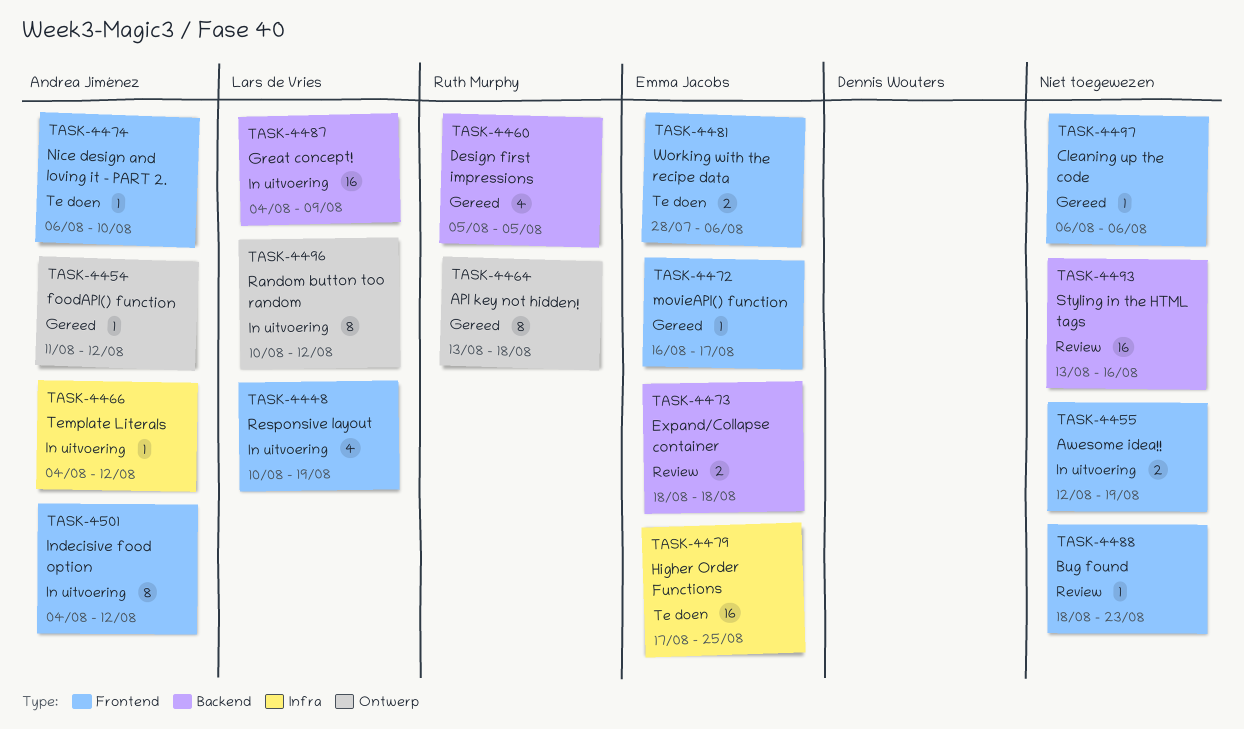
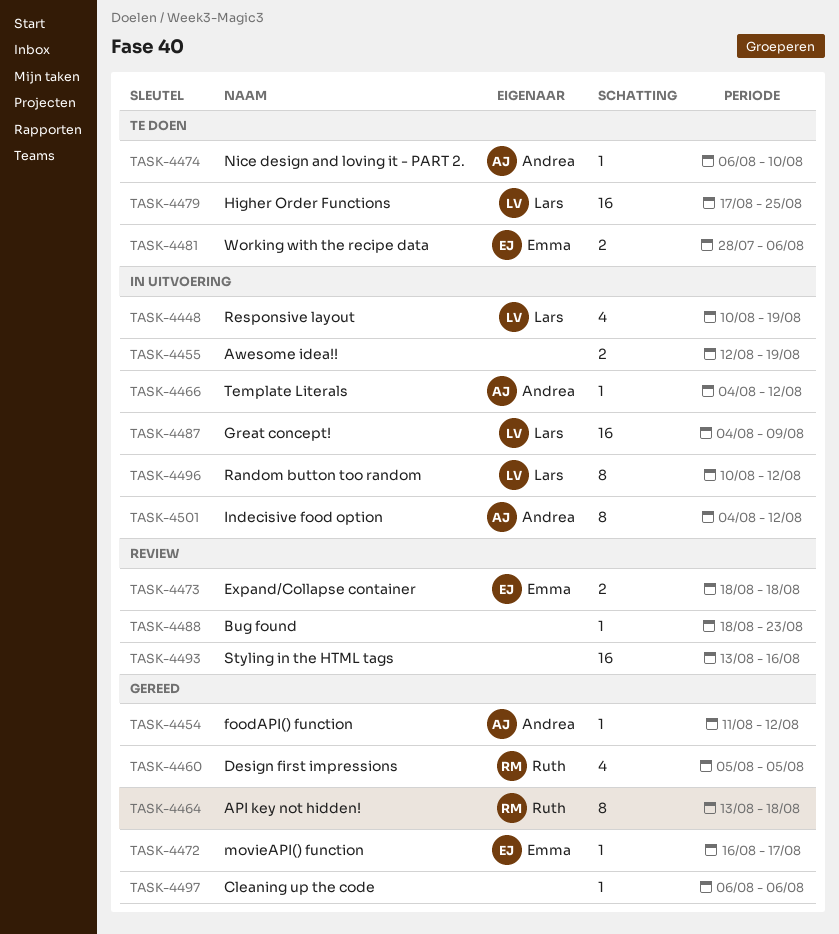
TASK-4479, owner: Emma Jacobs -> Lars de Vries

